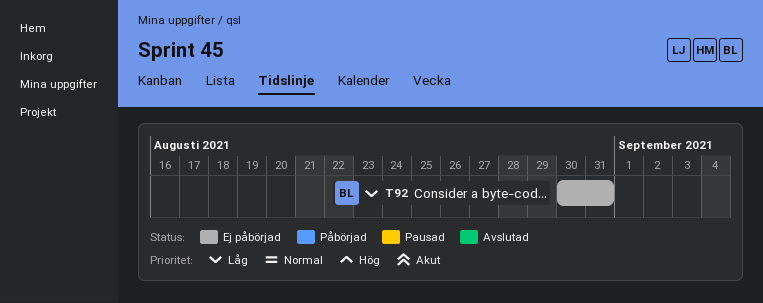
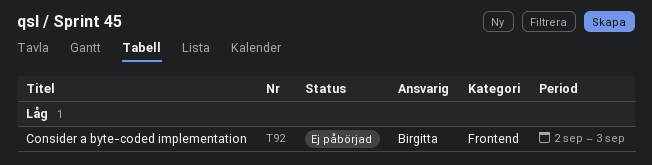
T92, start: Aug 30 -> Sep 2
T92, due: Aug 31 -> Sep 3

